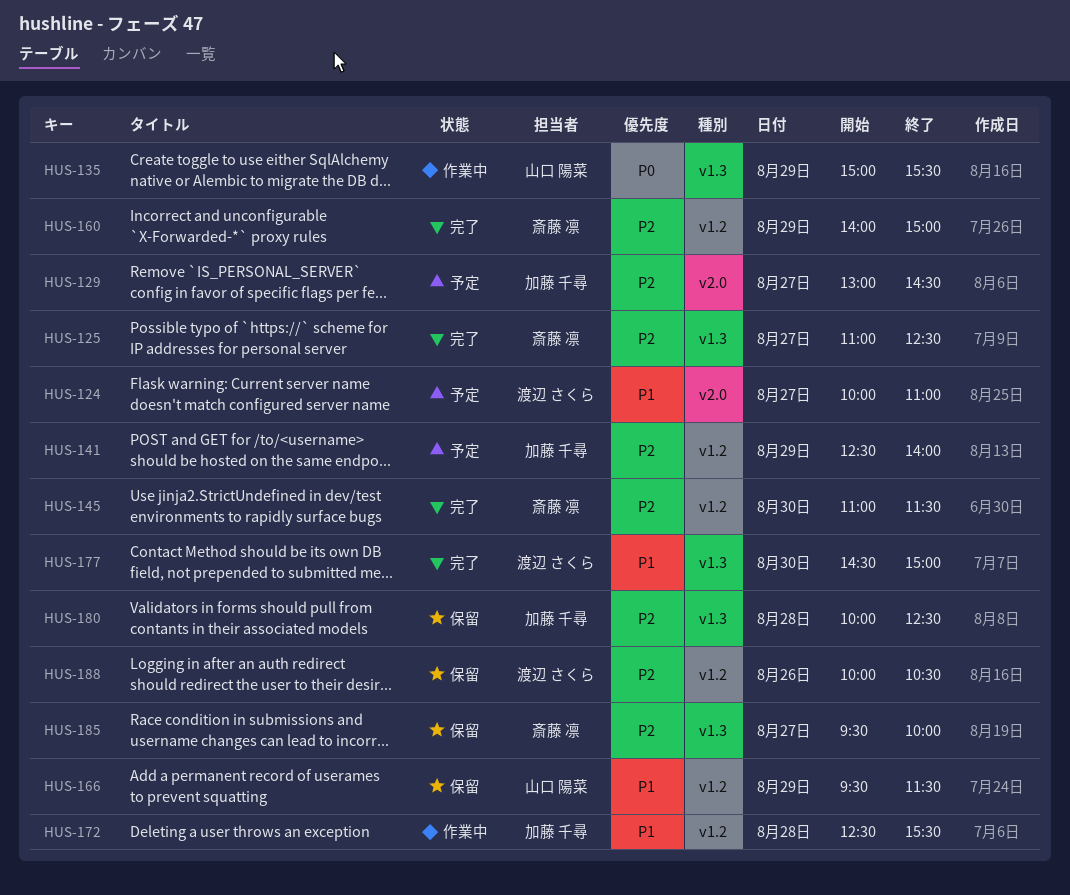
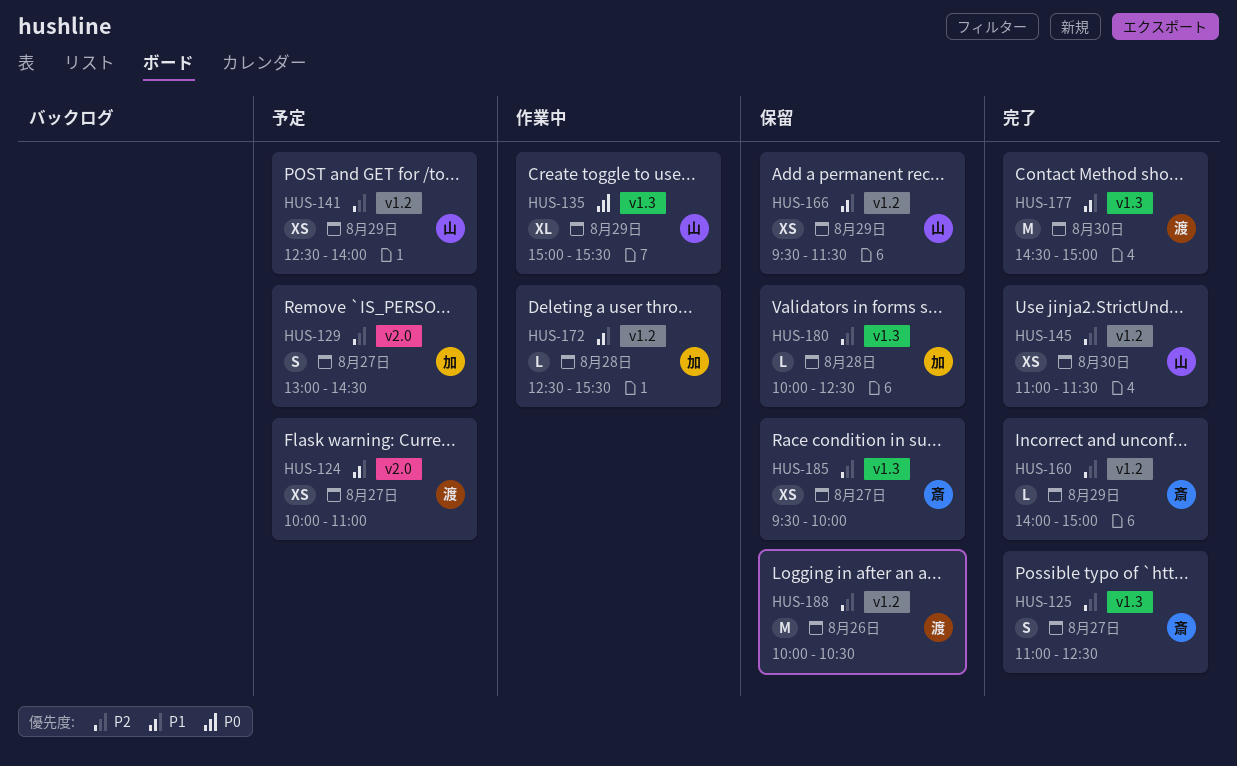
HUS-141, owner: 加藤 千尋 -> 山口 陽菜
HUS-145, owner: 斎藤 凛 -> 山口 陽菜

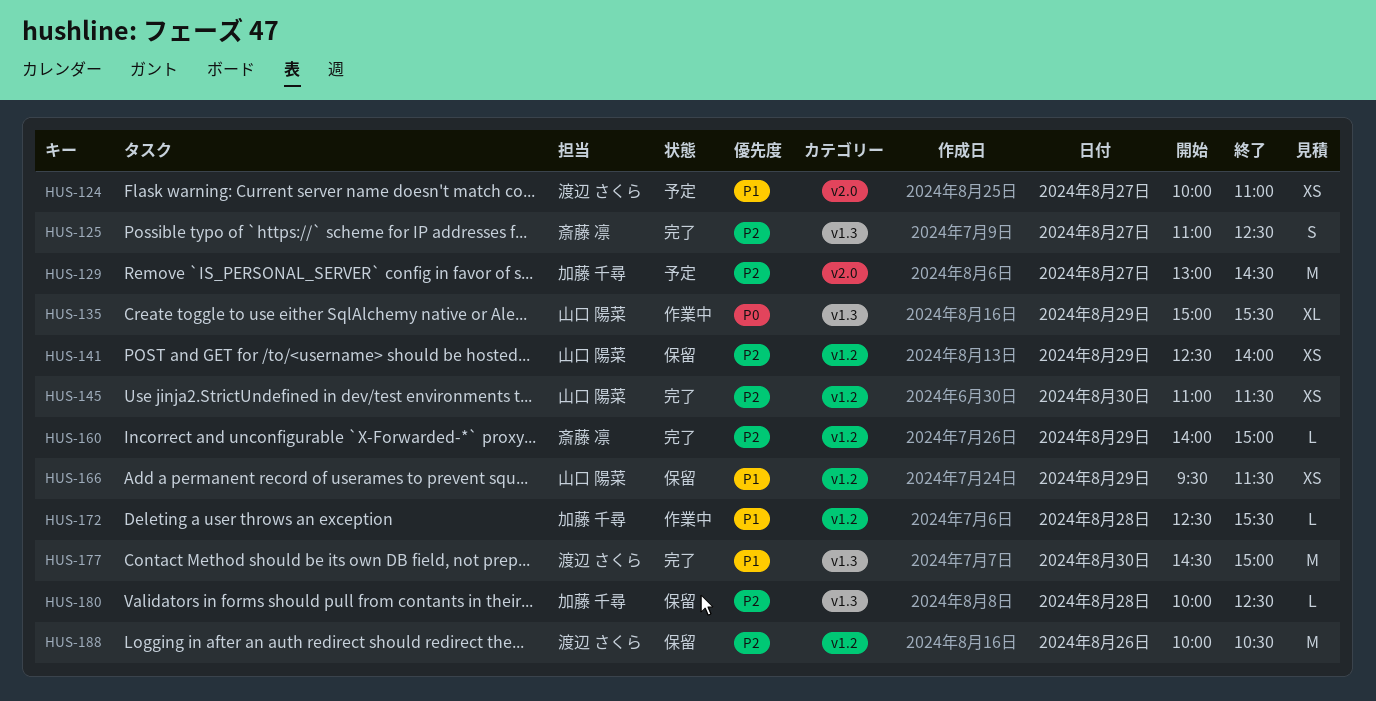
HUS-129, estimate: S -> M
HUS-141, status: 予定 -> 保留
HUS-185: present -> none

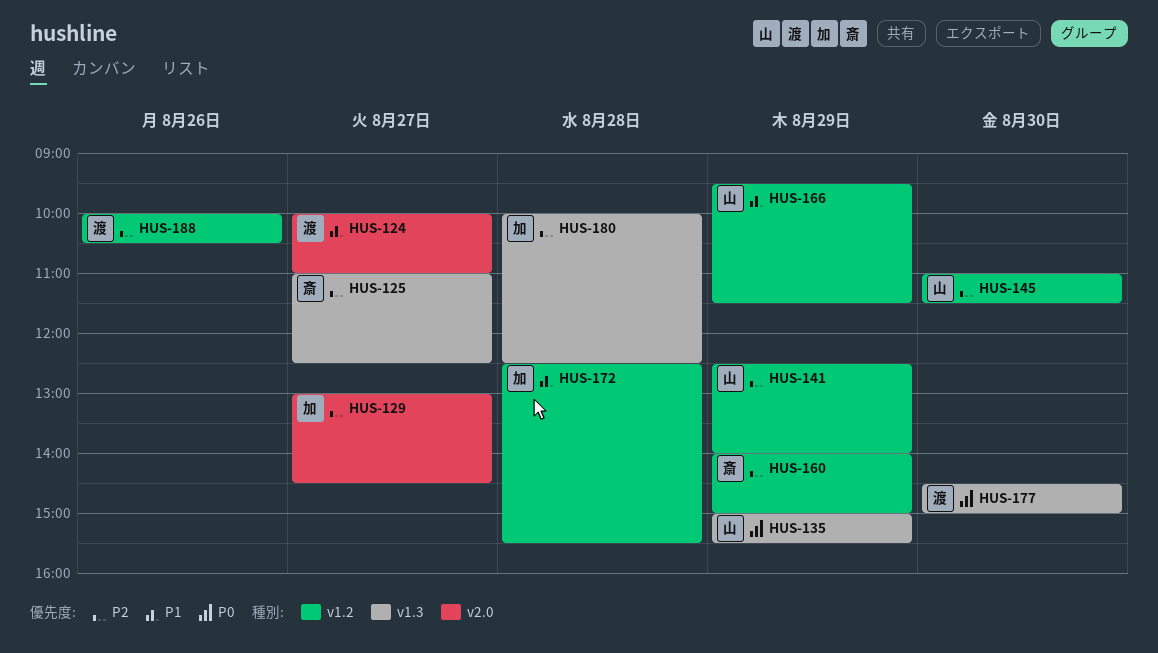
HUS-177, priority: P1 -> P0

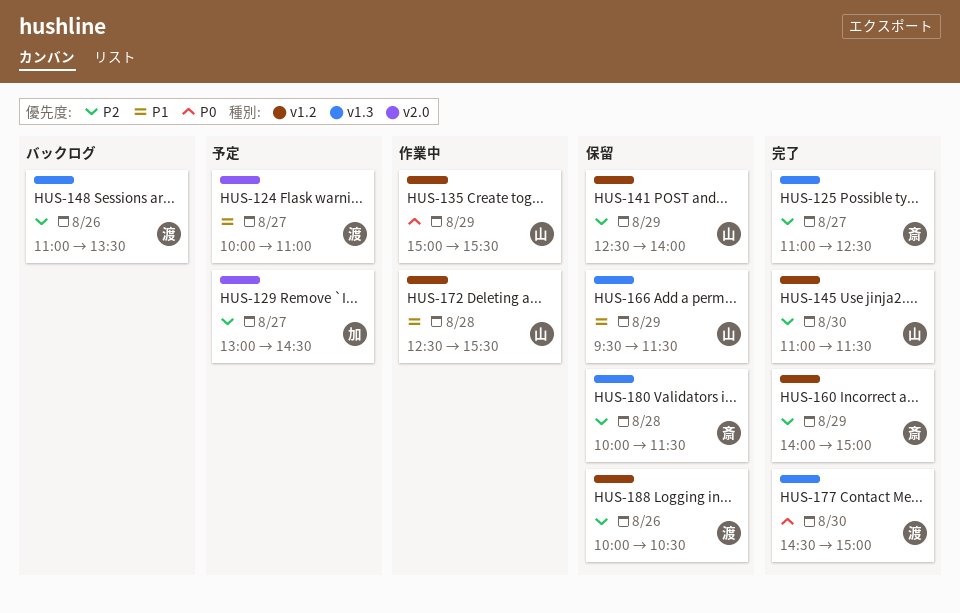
HUS-135, label: v1.3 -> v1.2
HUS-148: none -> present
HUS-166, label: v1.2 -> v1.3
HUS-172, owner: 加 -> 山
HUS-180, owner: 加 -> 斎
HUS-180, ends: 12:30 -> 11:30

